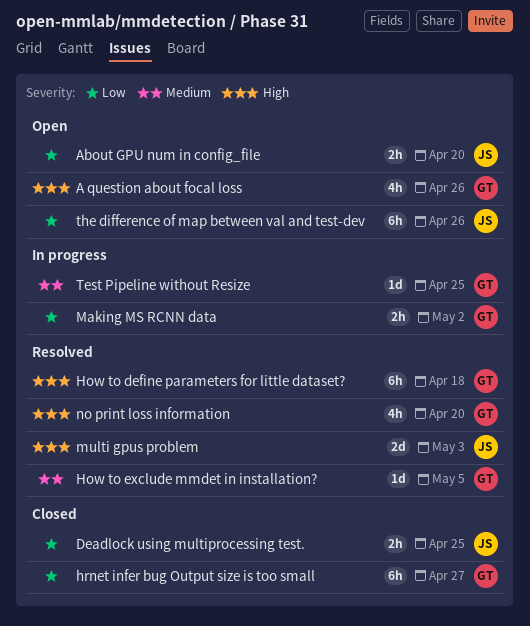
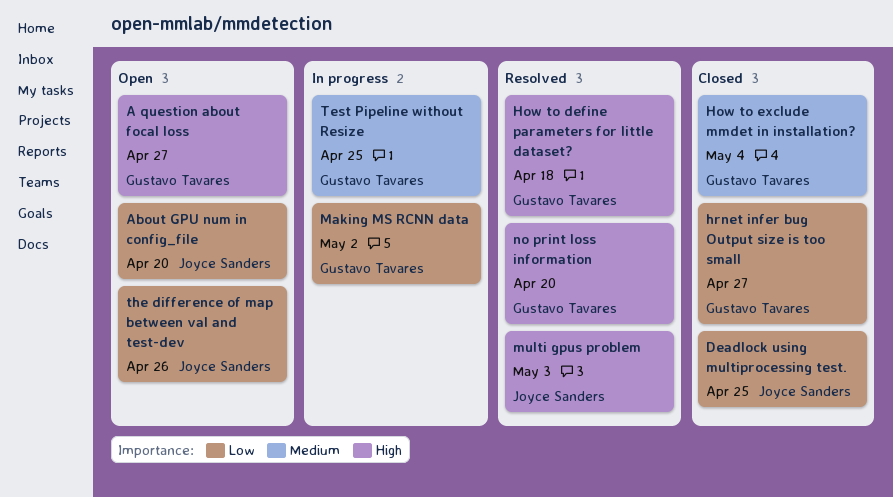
A question about focal loss, due: Apr 26 -> Apr 27
How to exclude mmdet in installation?, status: Resolved -> Closed
How to exclude mmdet in installation?, due: May 5 -> May 4

